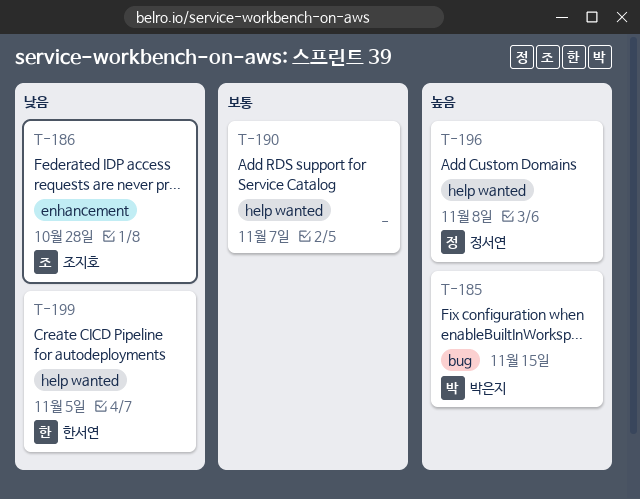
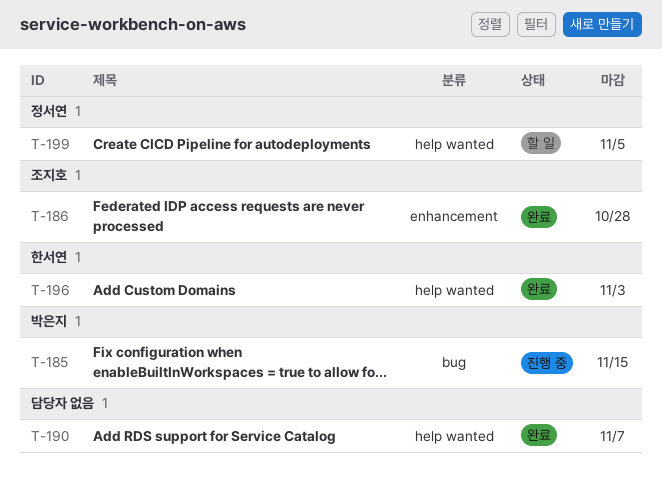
T-196, owner: 정서연 -> 한서연
T-196, due: Nov 8 -> Nov 3
T-199, owner: 한서연 -> 정서연

